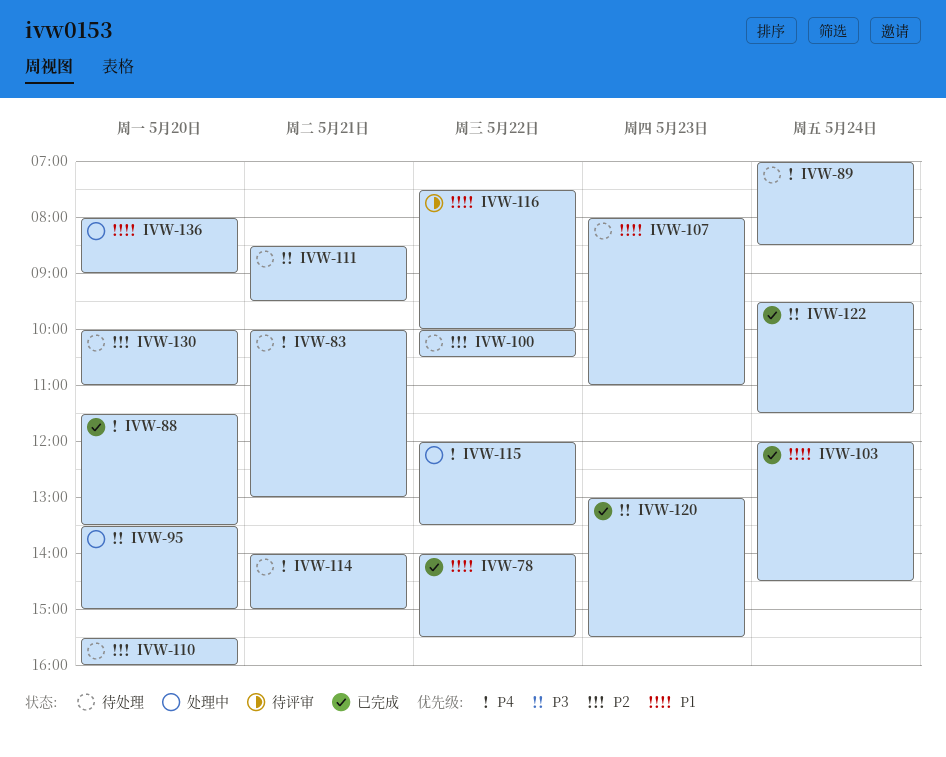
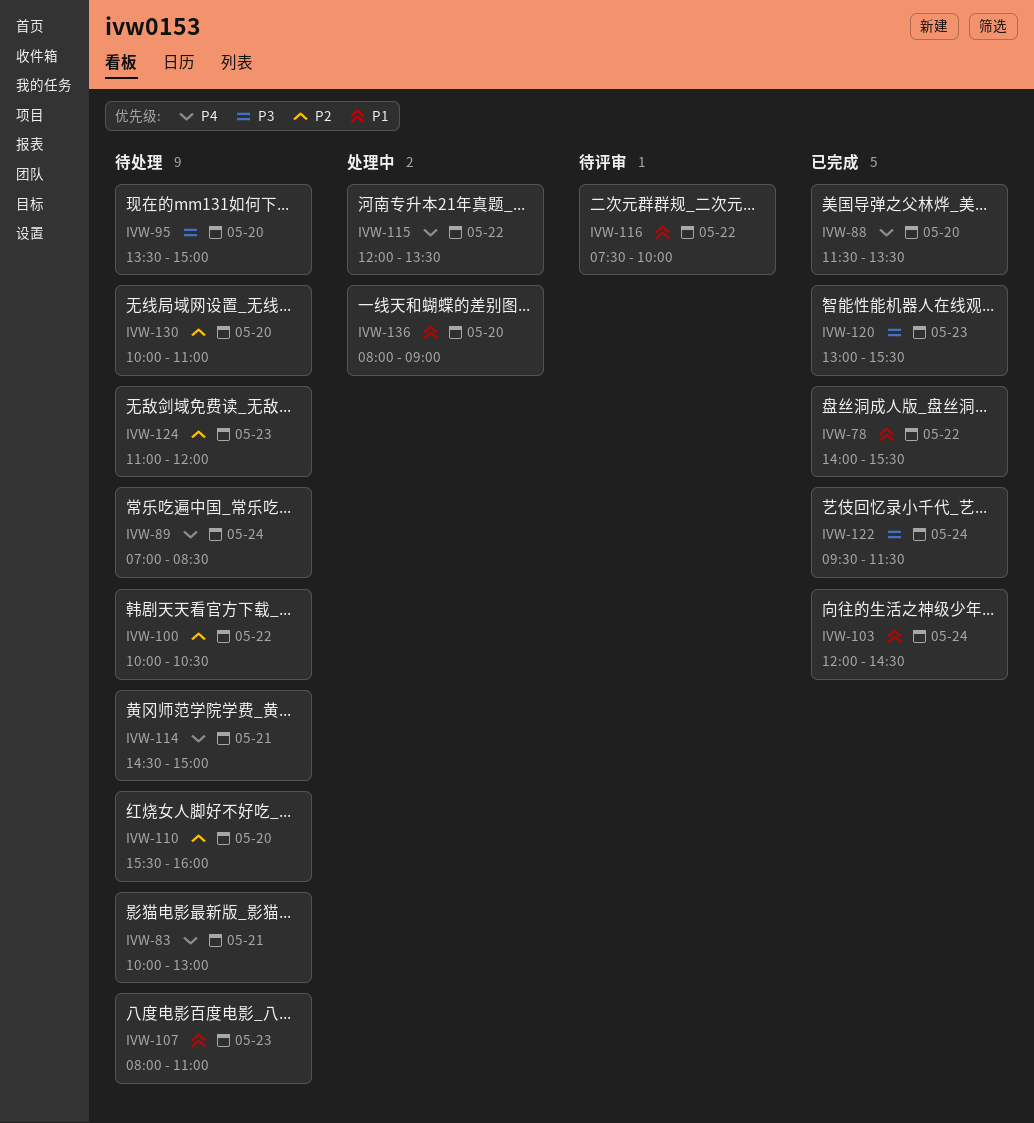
IVW-95, status: 处理中 -> 待处理
IVW-111: present -> none
IVW-114, begins: 14:00 -> 14:30
IVW-124: none -> present

